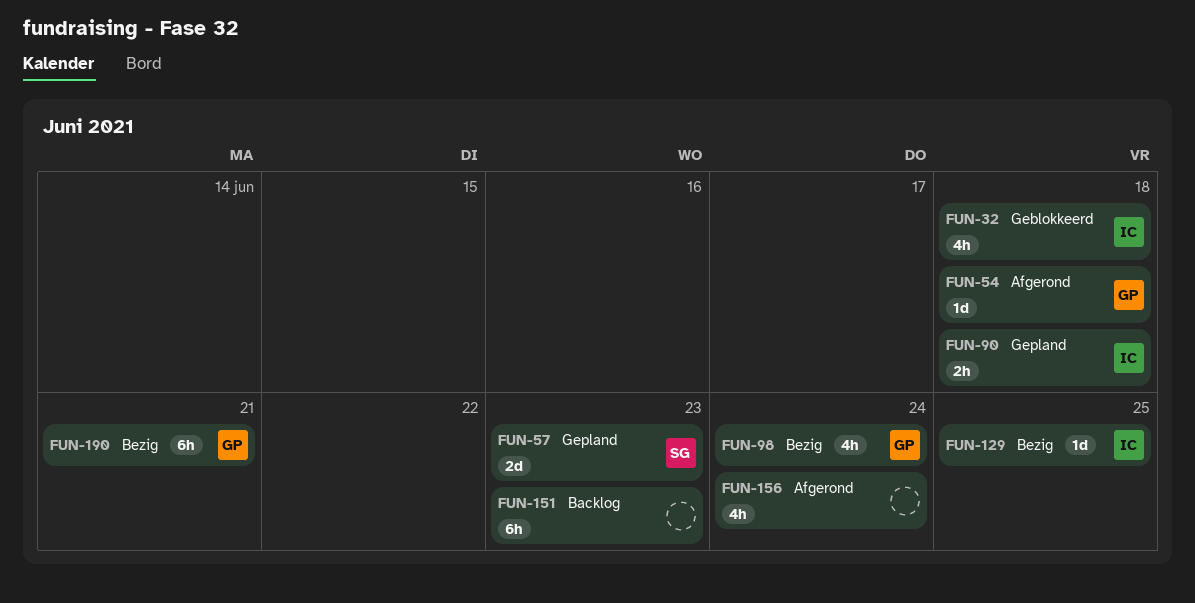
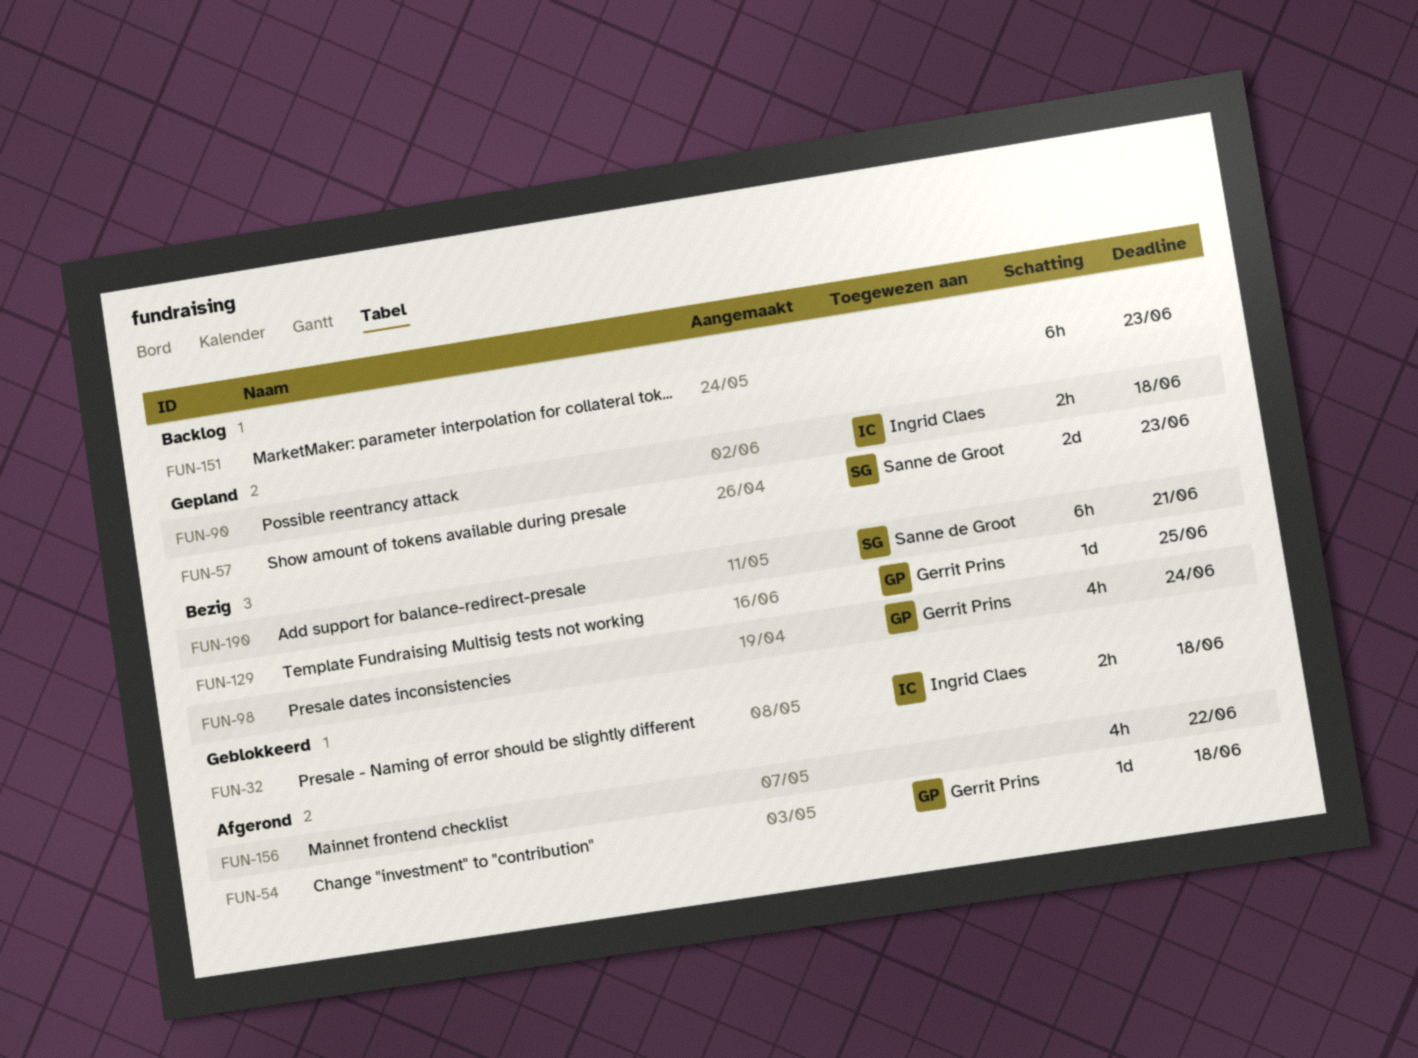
FUN-32, estimate: 4h -> 2h
FUN-129, owner: Ingrid Claes -> Gerrit Prins
FUN-156, due: Jun 24 -> Jun 22
FUN-190, owner: Gerrit Prins -> Sanne de Groot

